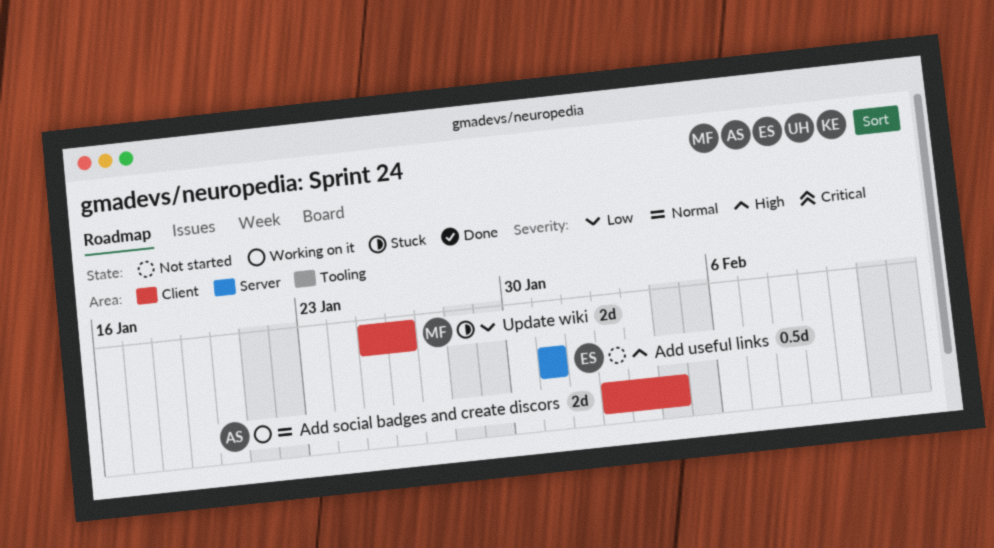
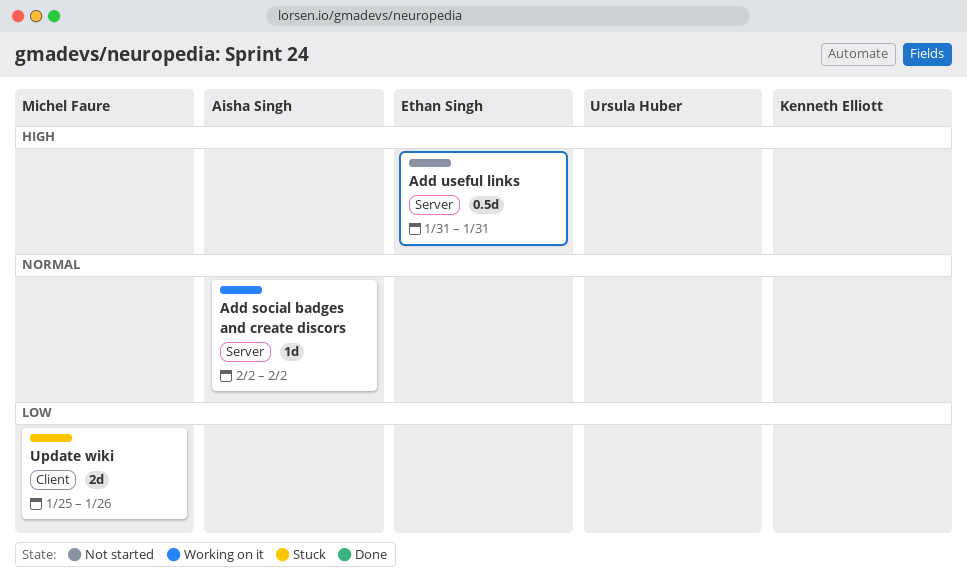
Add social badges and create discors, label: Client -> Server
Add social badges and create discors, estimate: 2d -> 1d
Add social badges and create discors, due: Feb 4 -> Feb 2

